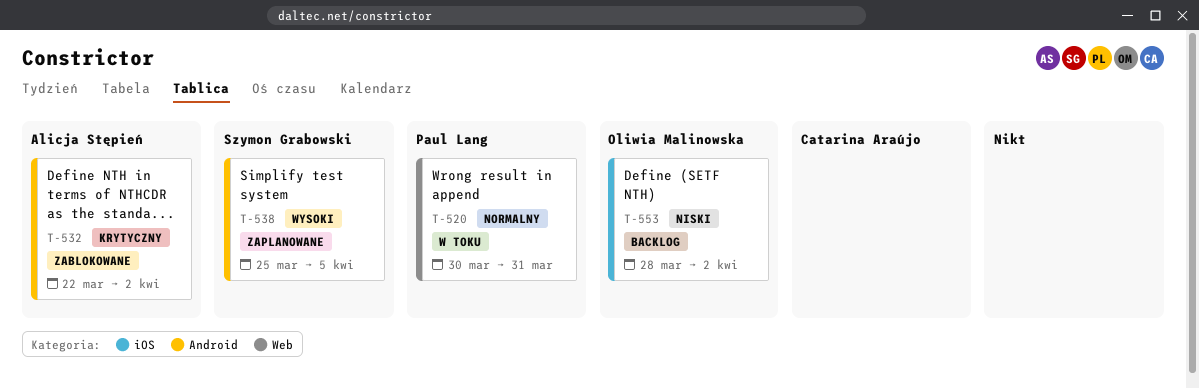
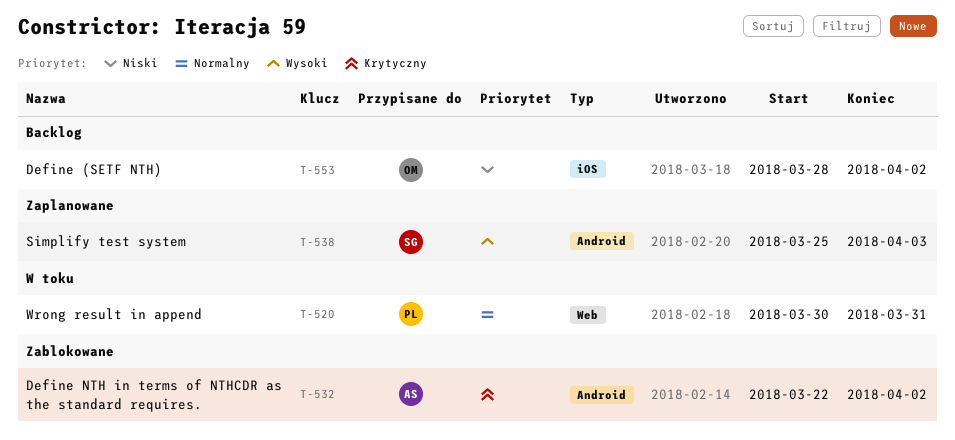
T-538, due: Apr 5 -> Apr 3

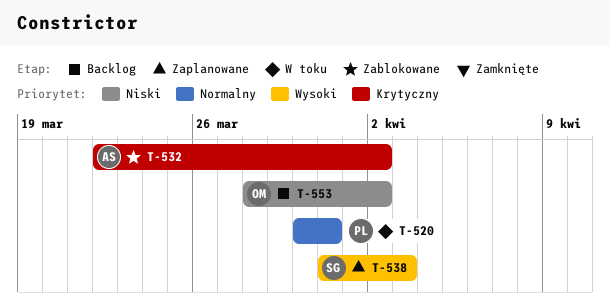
T-538, start: Mar 25 -> Mar 31

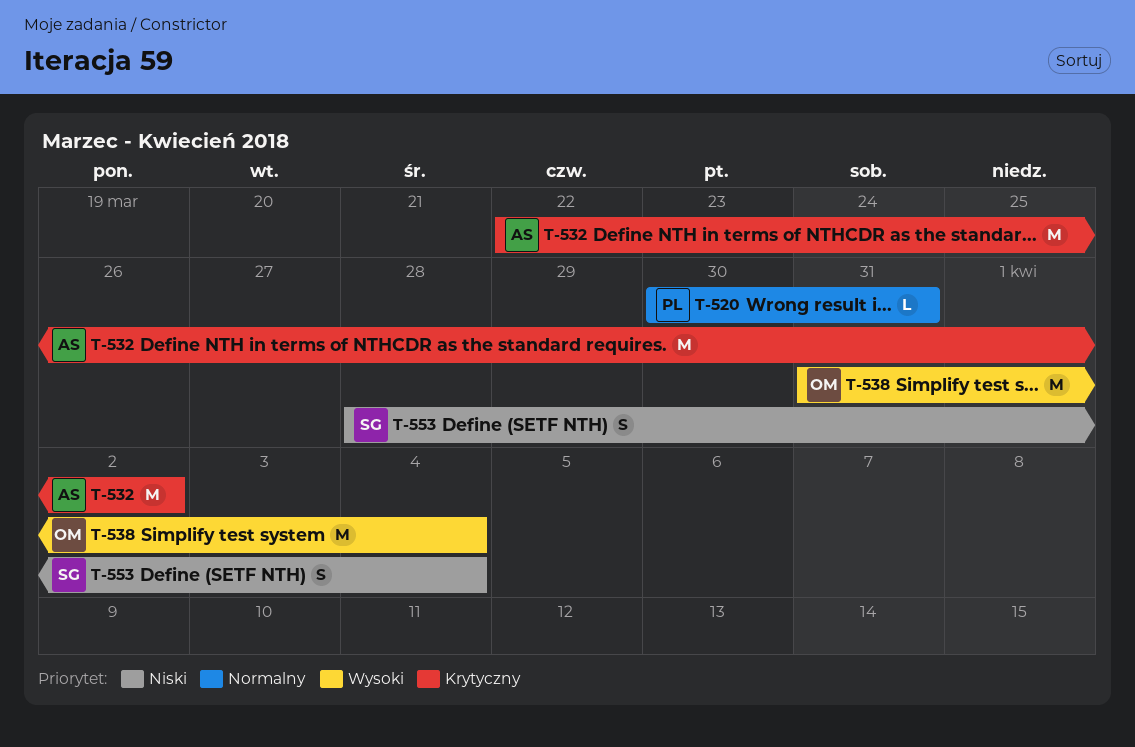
T-538, owner: SG -> OM
T-538, due: Apr 3 -> Apr 4
T-553, owner: OM -> SG
T-553, due: Apr 2 -> Apr 4

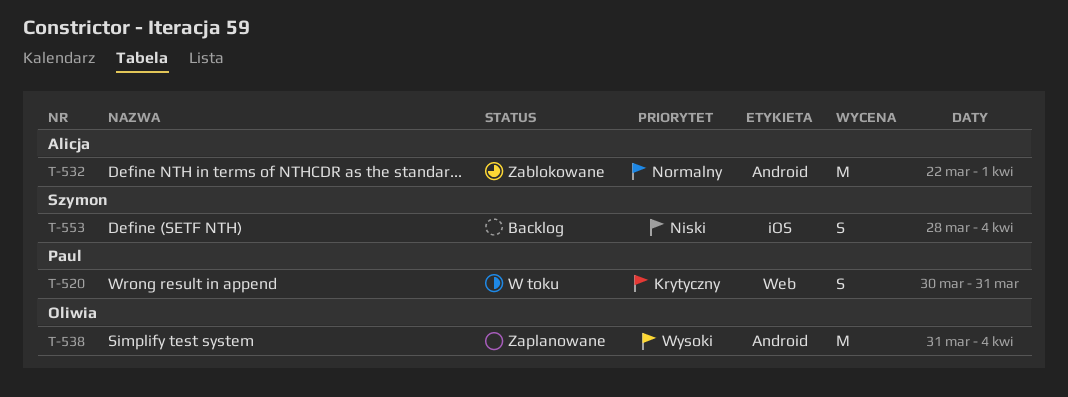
T-520, priority: Normalny -> Krytyczny
T-520, estimate: L -> S
T-532, priority: Krytyczny -> Normalny
T-532, due: Apr 2 -> Apr 1

